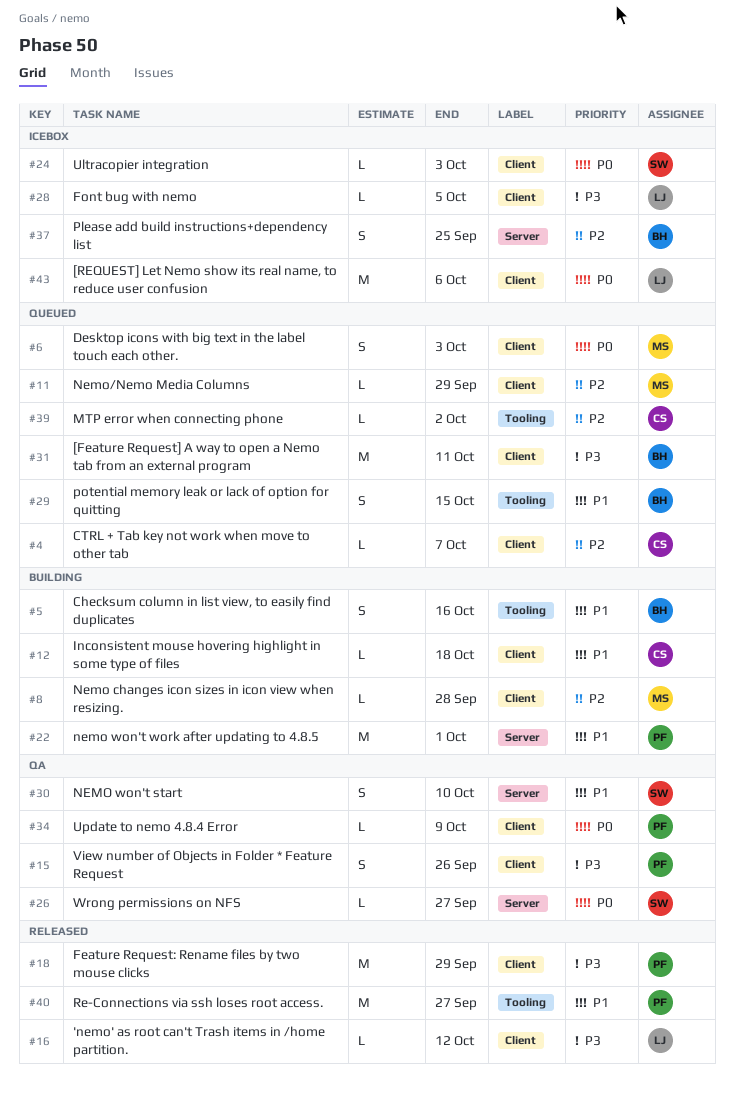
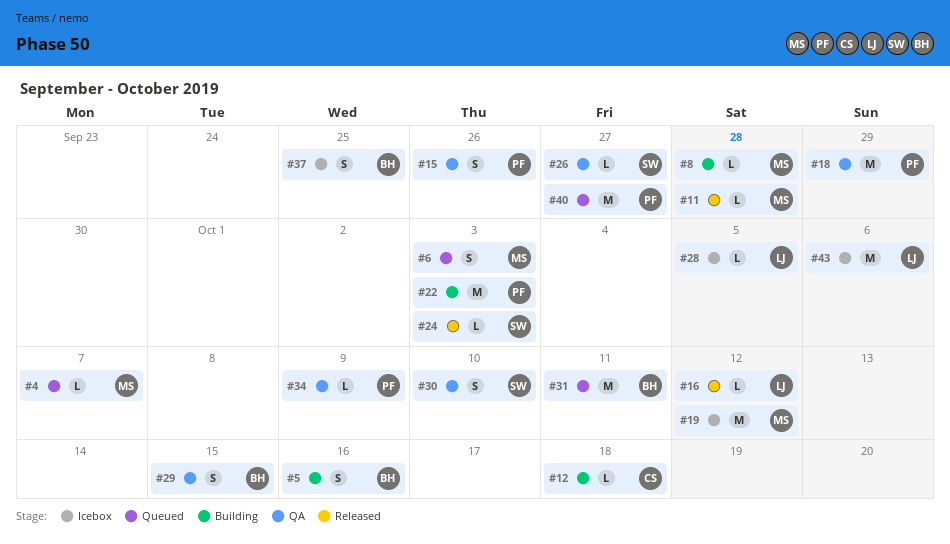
#4, owner: CS -> MS
#11, status: Queued -> Released
#11, due: Sep 29 -> Sep 28
#18, status: Released -> QA
#19: none -> present
#22, due: Oct 1 -> Oct 3
#24, status: Icebox -> Released
#29, status: Queued -> QA
#39: present -> none
#40, status: Released -> Queued

